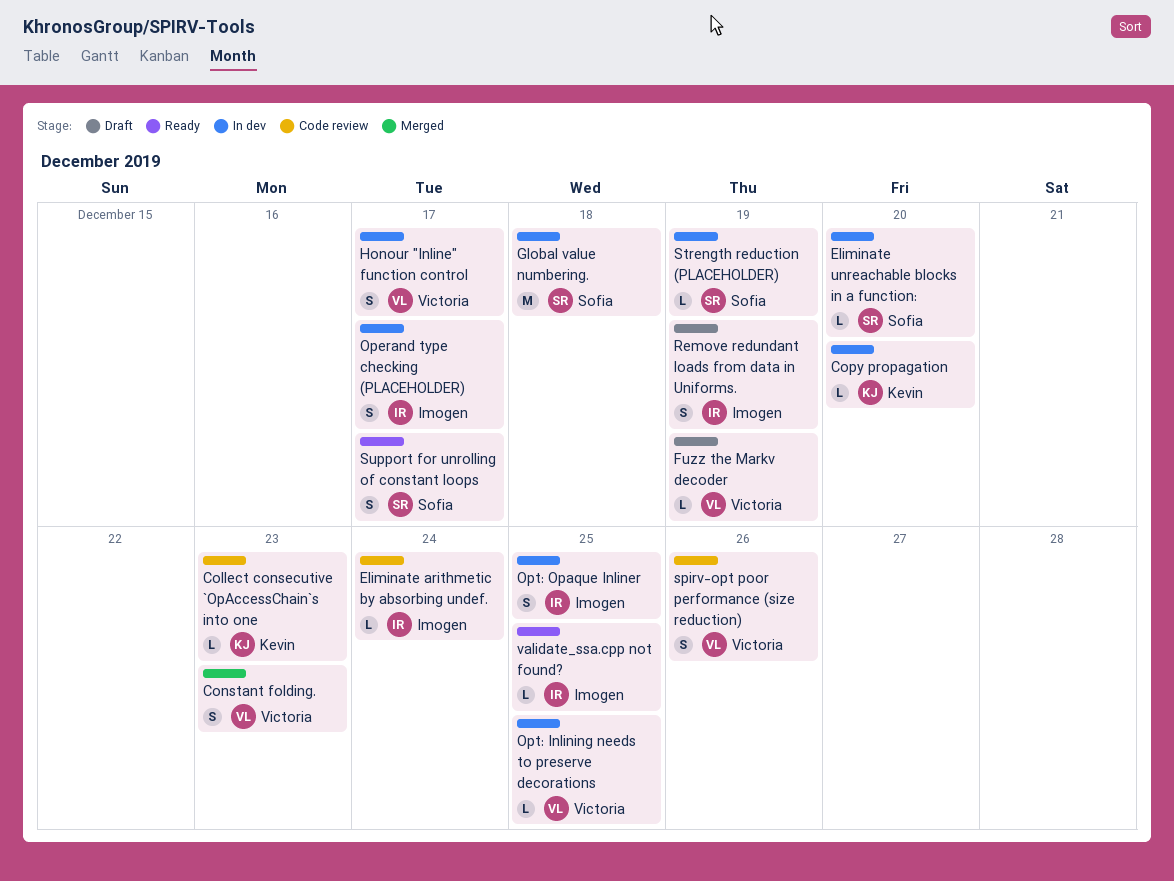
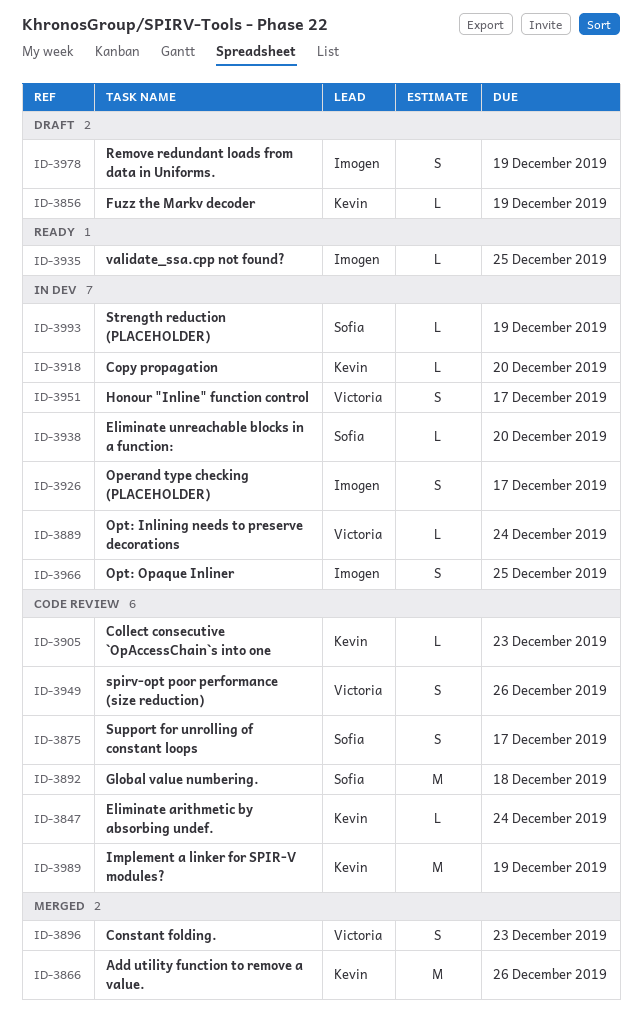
Add utility function to remove a value.: none -> present
Eliminate arithmetic by absorbing undef., owner: Imogen -> Kevin
Fuzz the Markv decoder, owner: Victoria -> Kevin
Global value numbering., status: In dev -> Code review
Implement a linker for SPIR-V modules?: none -> present
Opt: Inlining needs to preserve decorations, due: Dec 25 -> Dec 24
Support for unrolling of constant loops, status: Ready -> Code review

